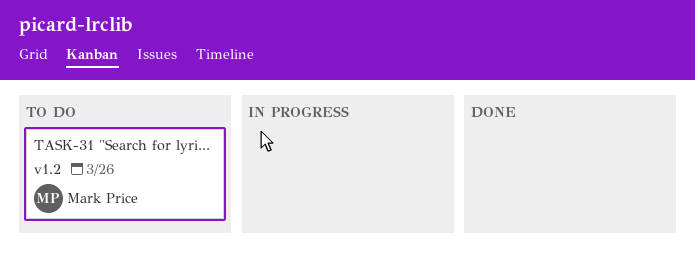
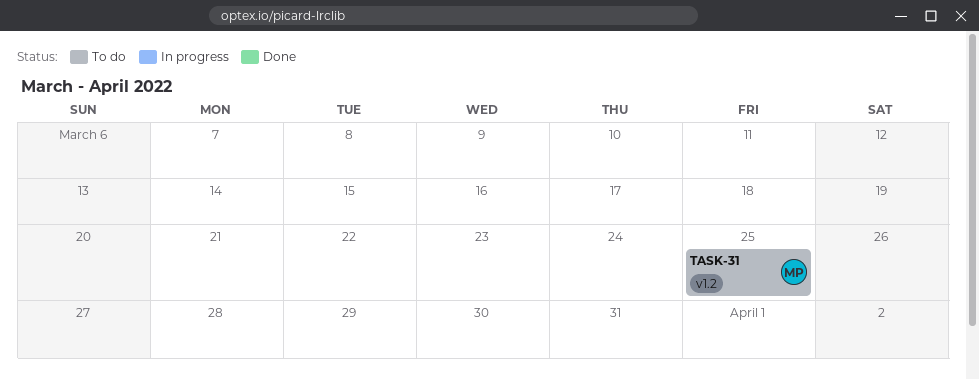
TASK-31, due: Mar 26 -> Mar 25

